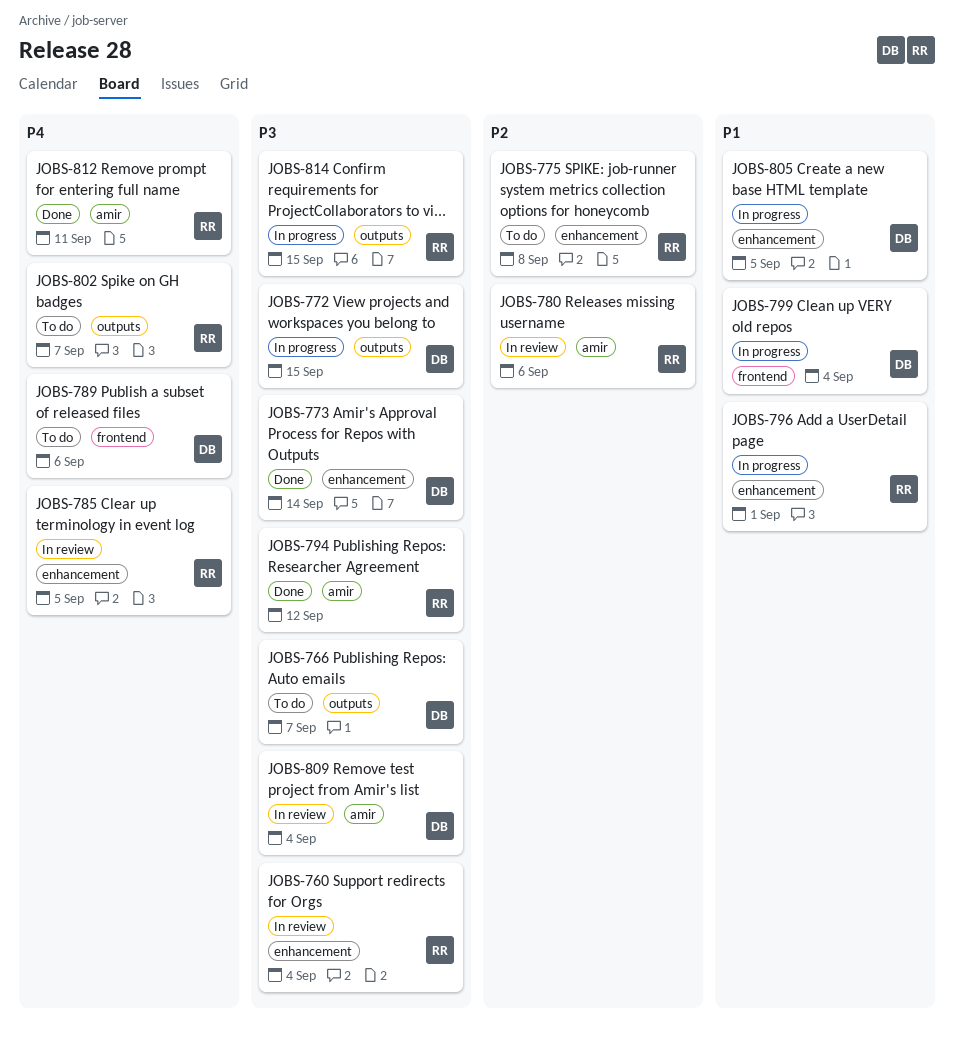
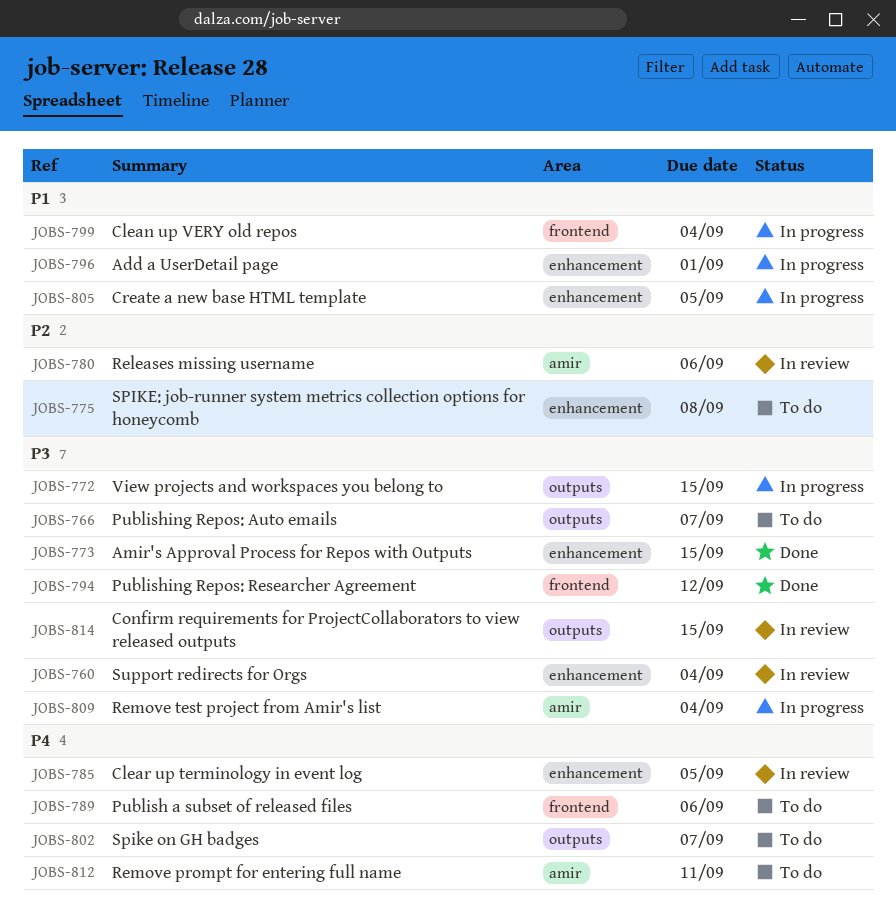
JOBS-773, due: Sep 14 -> Sep 15
JOBS-794, label: amir -> frontend
JOBS-809, status: In review -> In progress
JOBS-812, status: Done -> To do
JOBS-814, status: In progress -> In review

